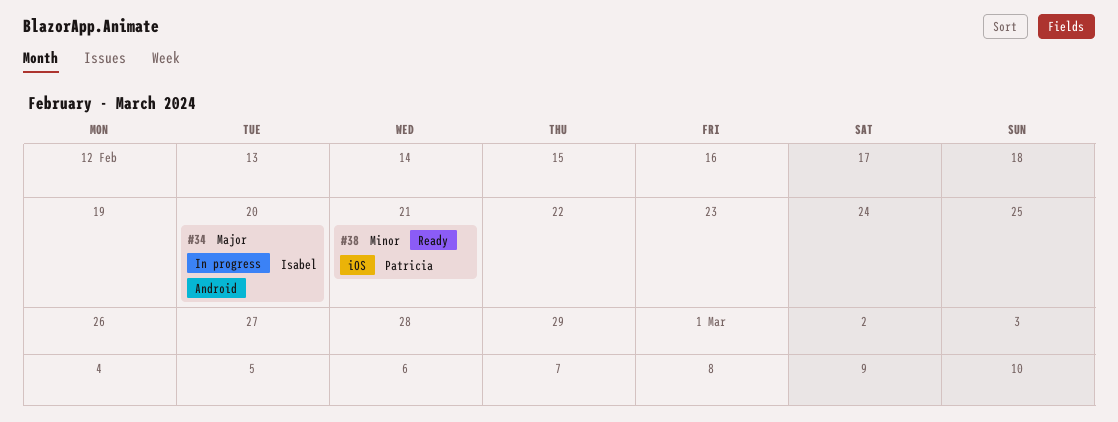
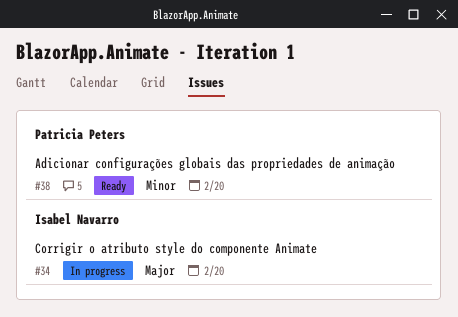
#38, due: Feb 21 -> Feb 20

